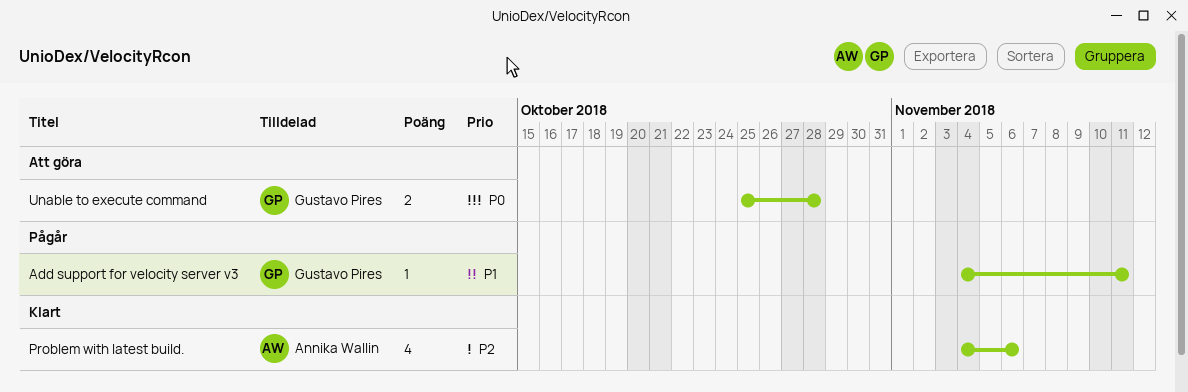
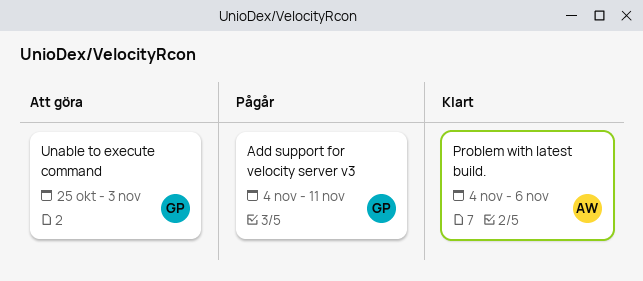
Unable to execute command, due: Oct 28 -> Nov 3

